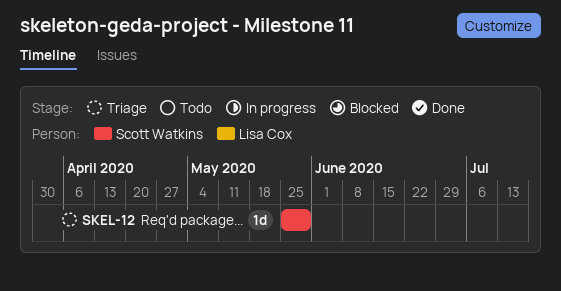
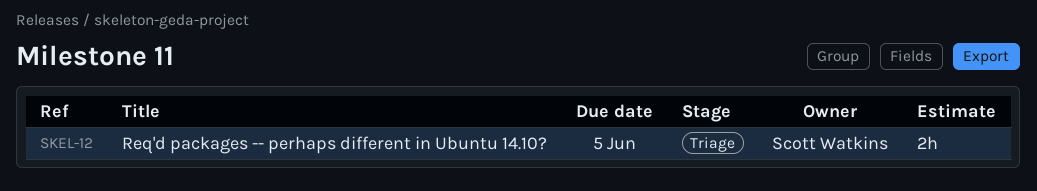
SKEL-12, estimate: 1d -> 2h
SKEL-12, due: May 29 -> Jun 5

